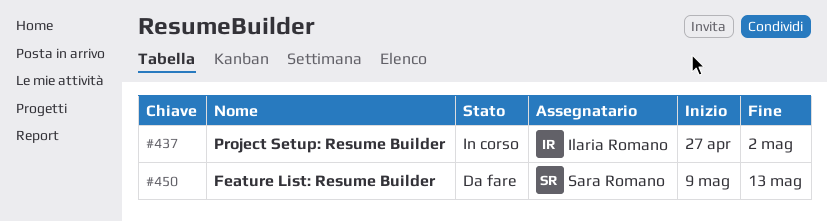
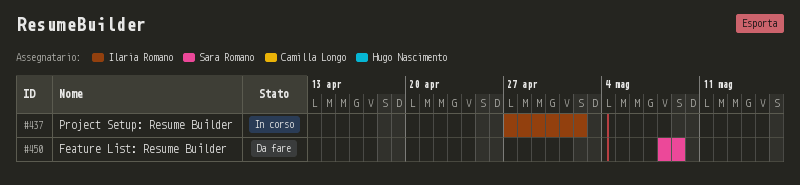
#450, start: May 9 -> May 8
#450, due: May 13 -> May 9

